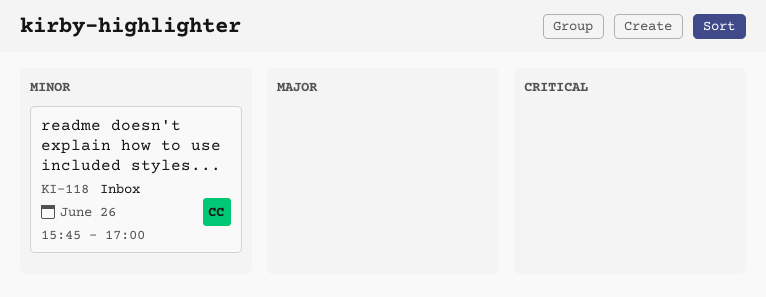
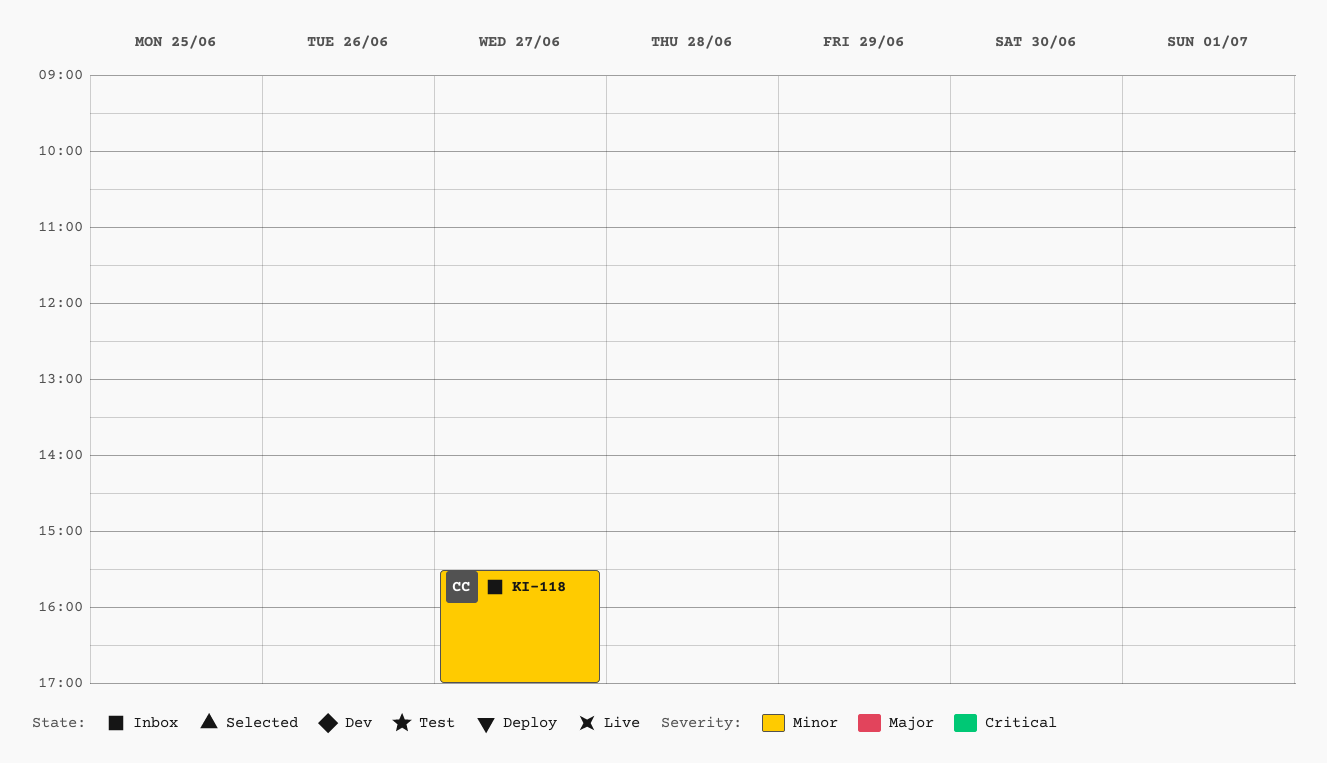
KI-118, day: Jun 26 -> Jun 27
KI-118, begins: 15:45 -> 15:30

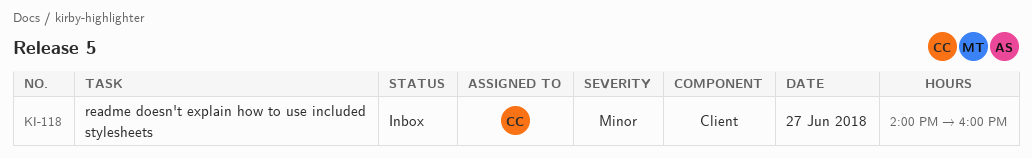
KI-118, begins: 15:30 -> 14:00
KI-118, ends: 17:00 -> 16:00

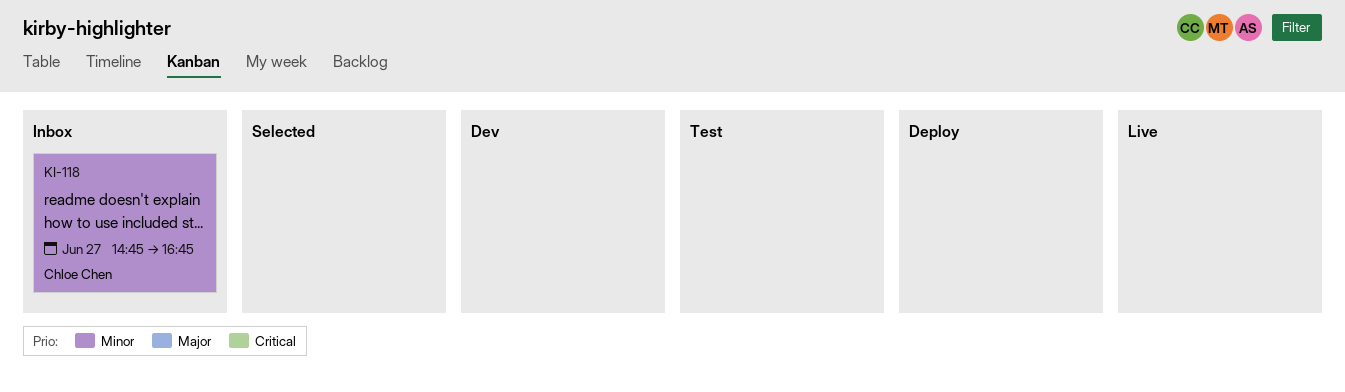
KI-118, begins: 14:00 -> 14:45
KI-118, ends: 16:00 -> 16:45

